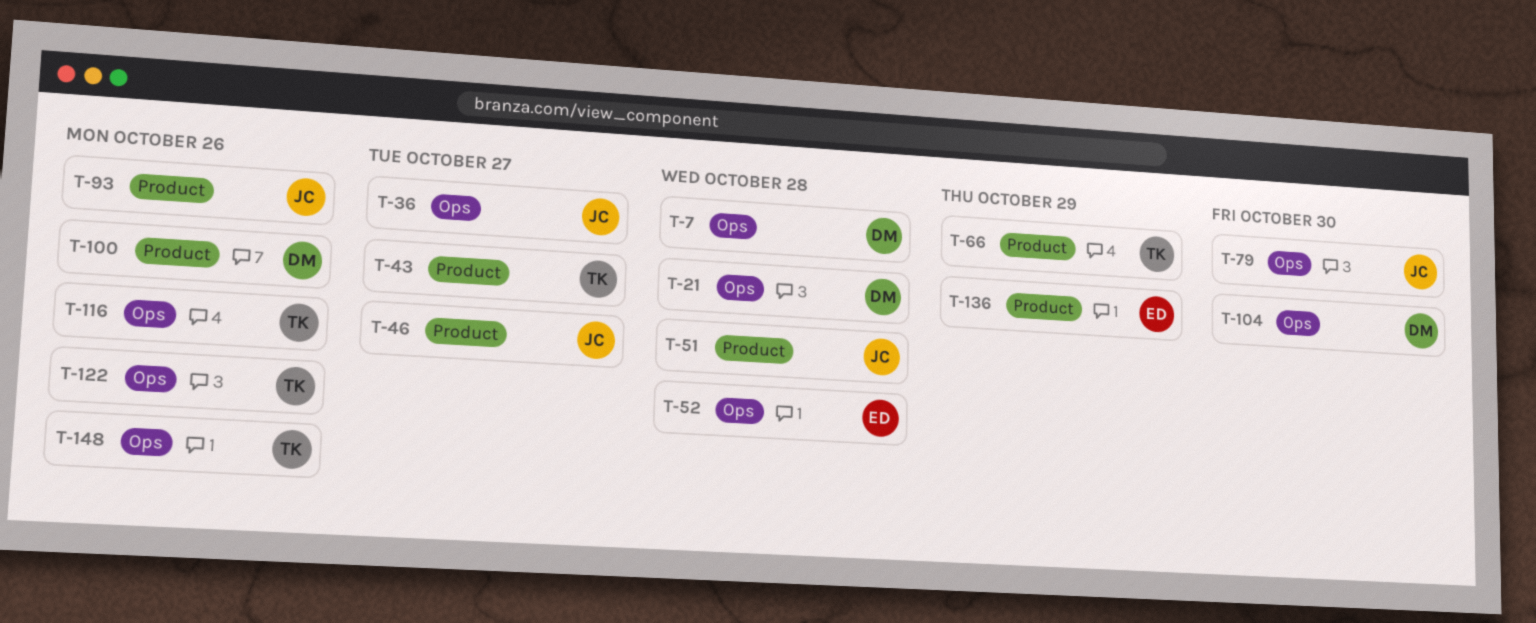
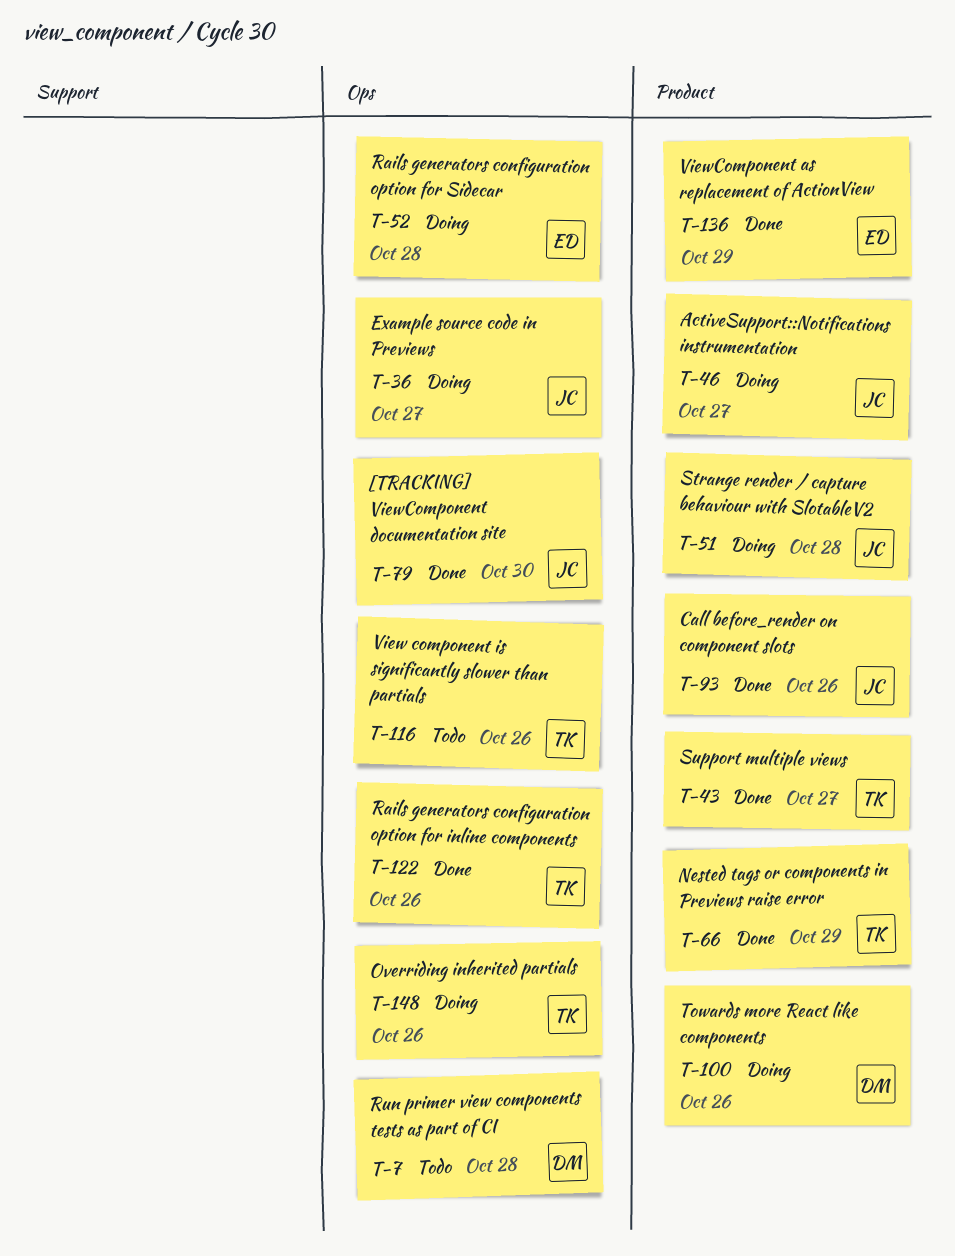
T-21: present -> none
T-104: present -> none

